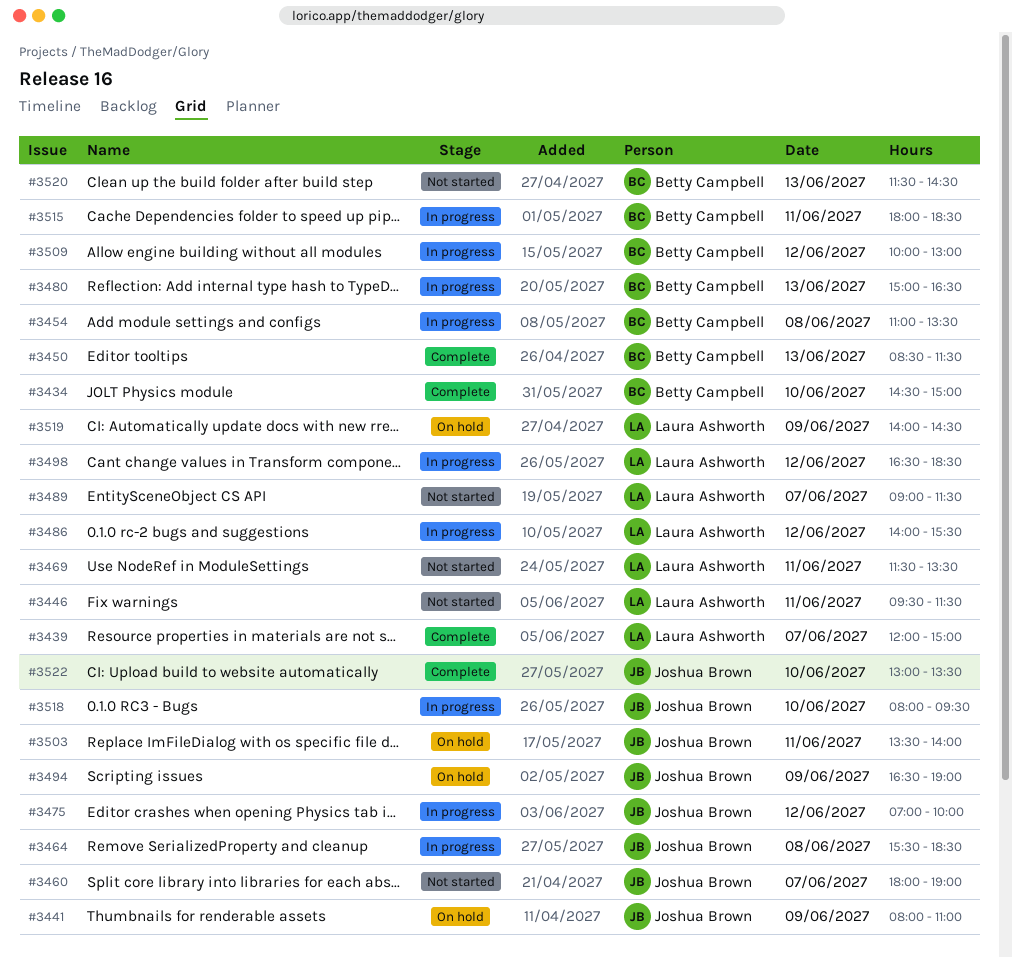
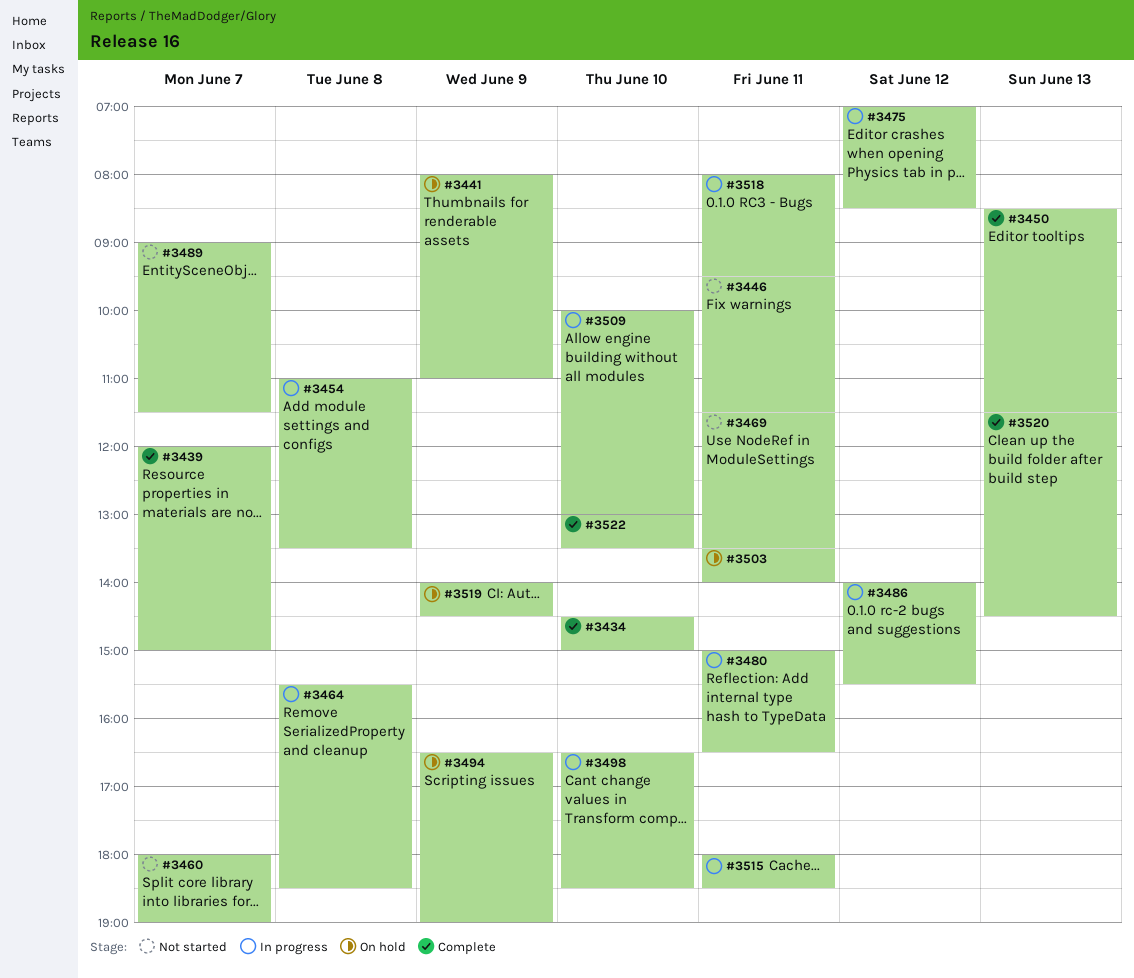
#3475, ends: 10:00 -> 08:30
#3480, day: Jun 13 -> Jun 11
#3498, day: Jun 12 -> Jun 10
#3509, day: Jun 12 -> Jun 10
#3518, day: Jun 10 -> Jun 11
#3520, status: Not started -> Complete

